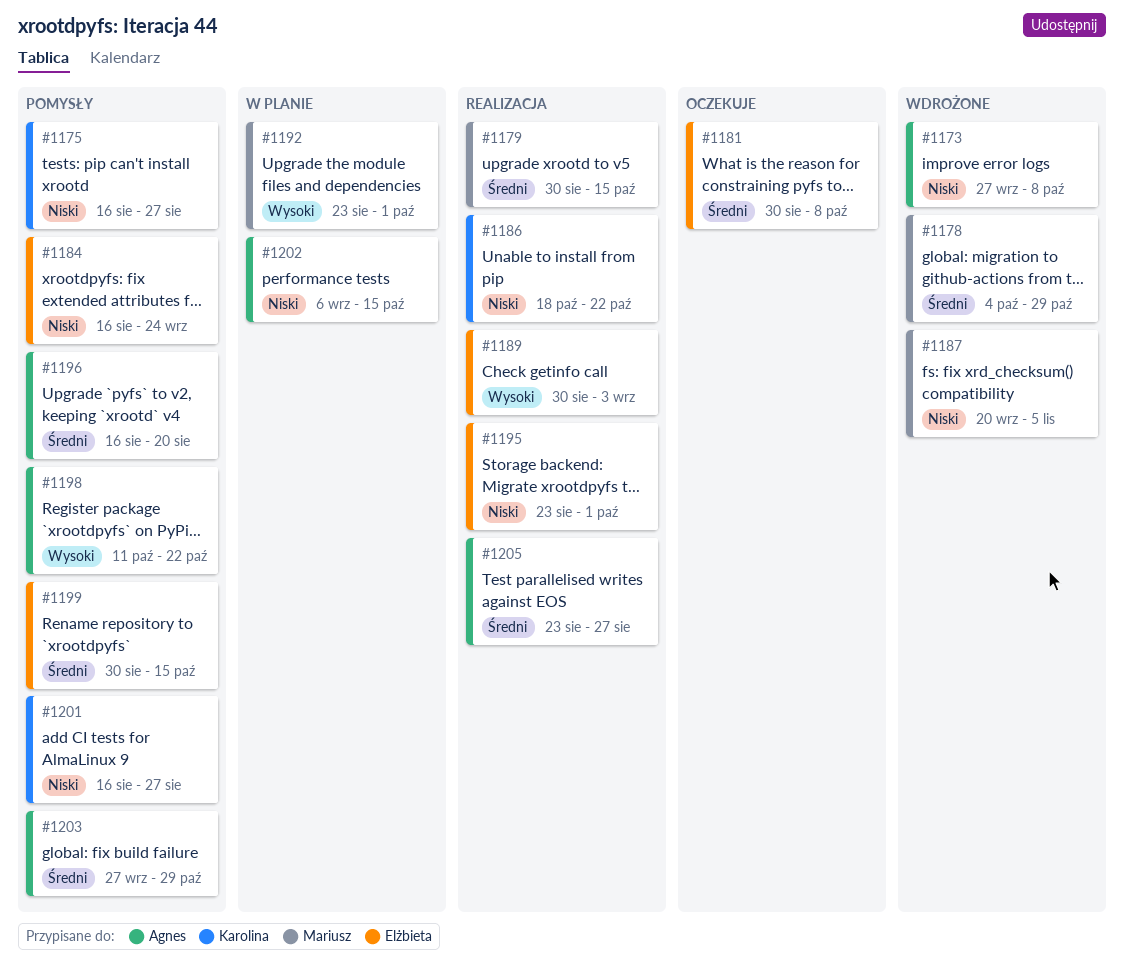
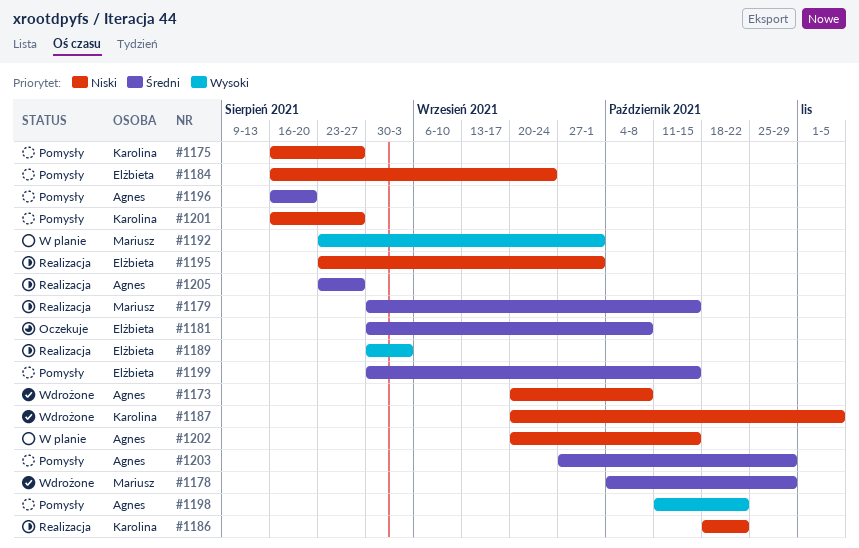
#1173, start: Sep 27 -> Sep 20
#1187, owner: Mariusz -> Karolina
#1202, start: Sep 6 -> Sep 20

